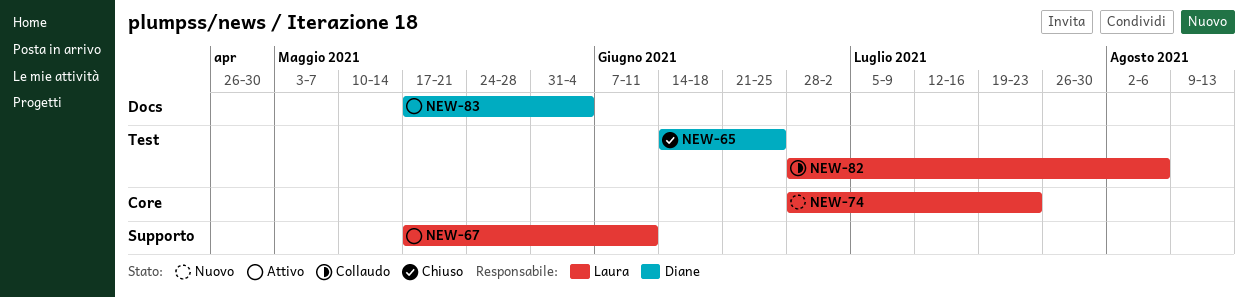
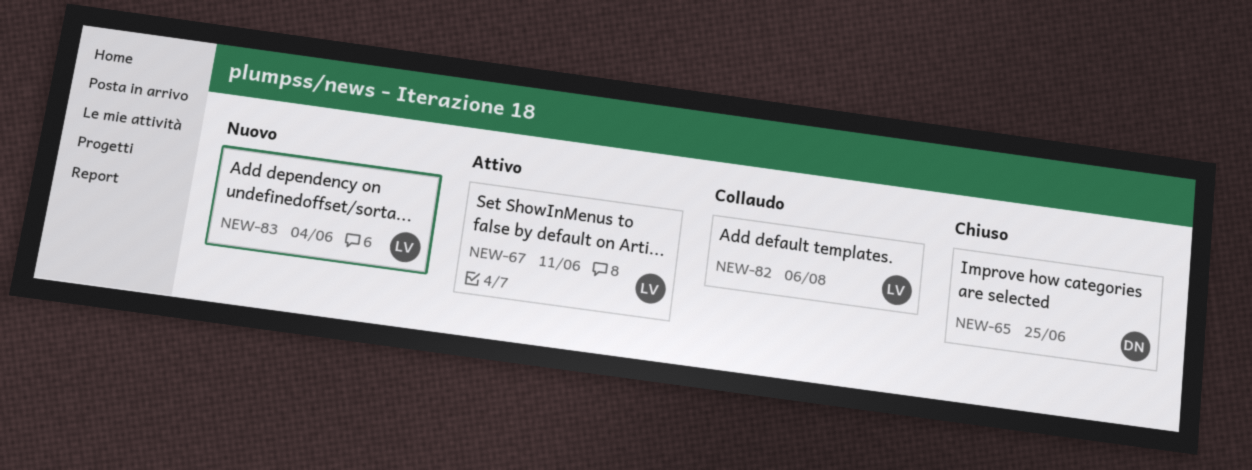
NEW-74: present -> none
NEW-83, status: Attivo -> Nuovo
NEW-83, owner: Diane -> Laura

